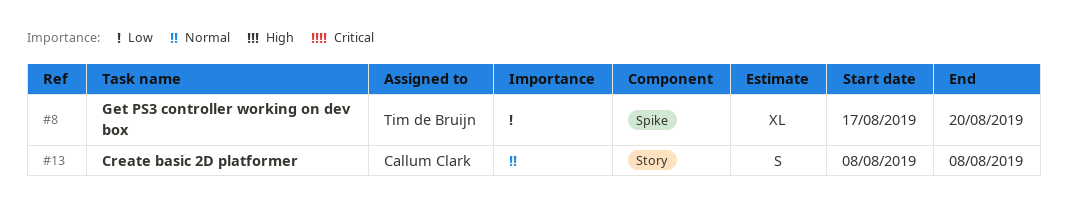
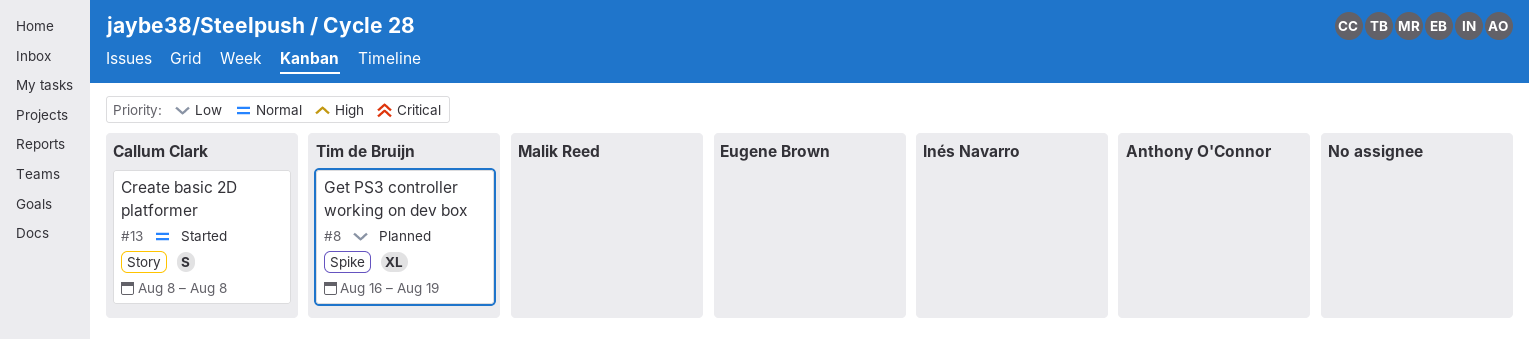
#8, start: Aug 17 -> Aug 16
#8, due: Aug 20 -> Aug 19

